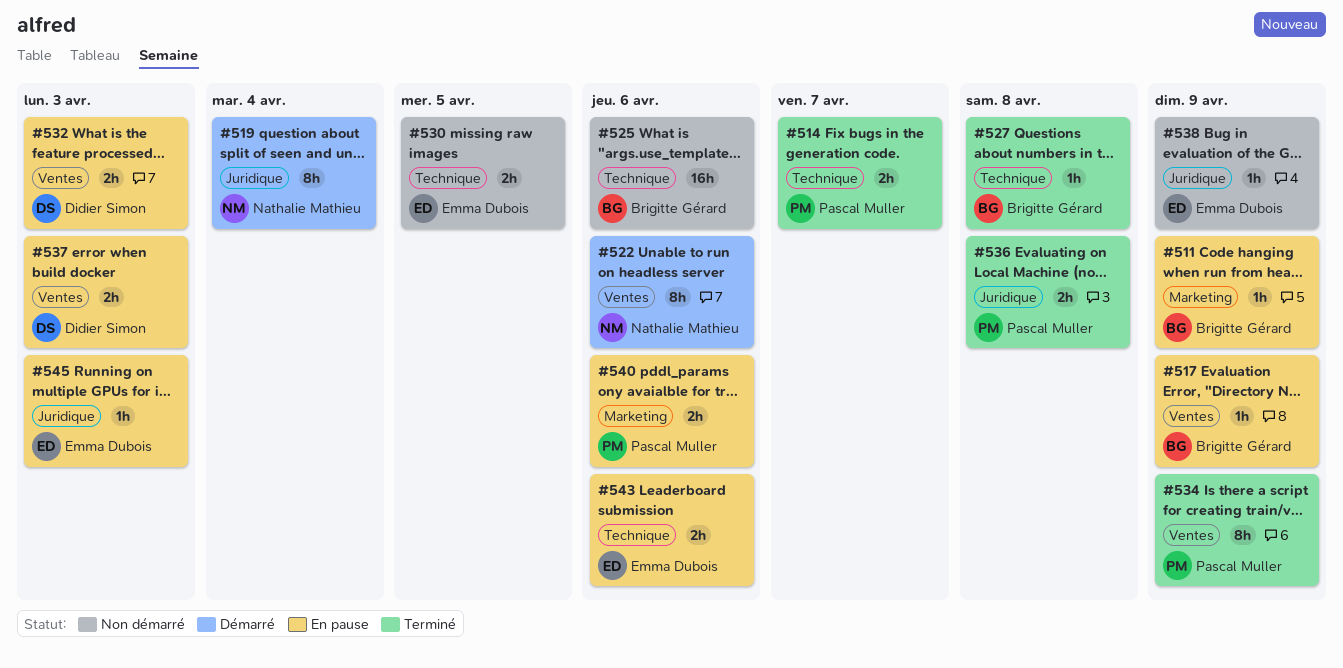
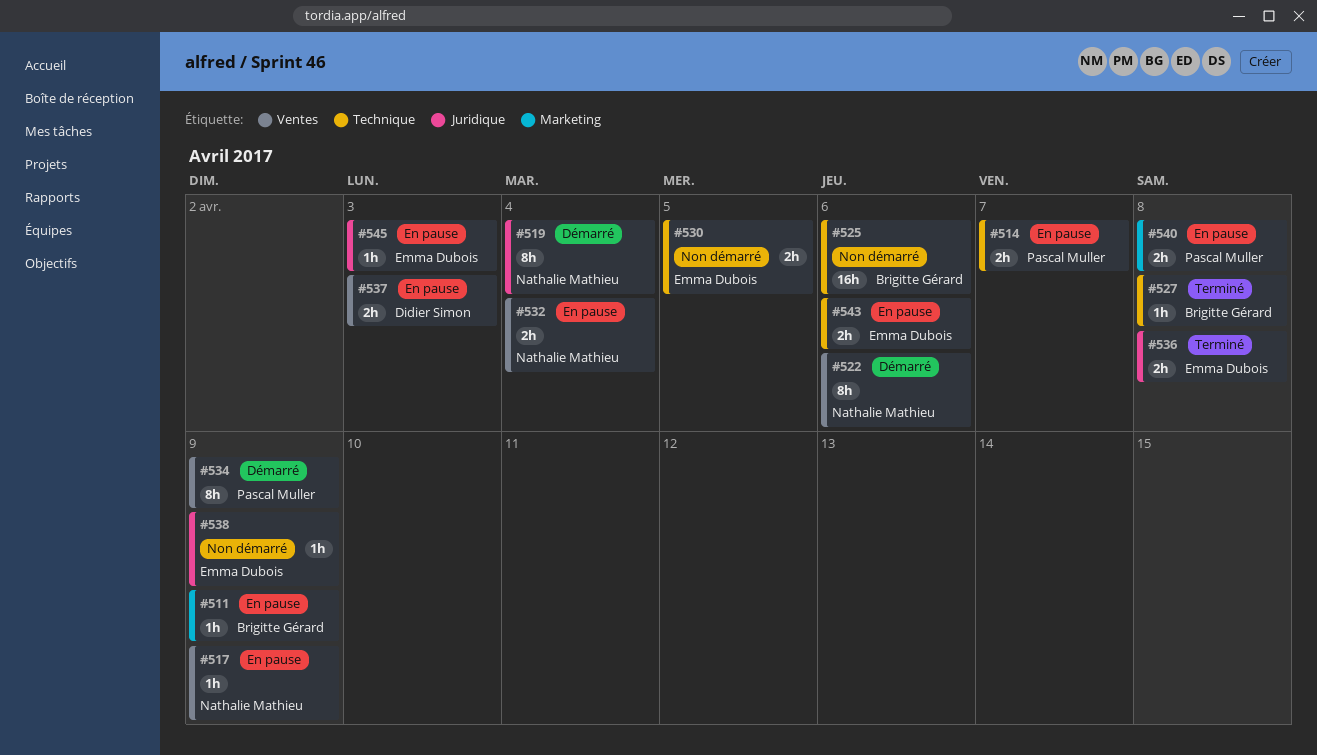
#514, status: Terminé -> En pause
#517, owner: Brigitte Gérard -> Nathalie Mathieu
#532, owner: Didier Simon -> Nathalie Mathieu
#532, due: Apr 3 -> Apr 4
#534, status: Terminé -> Démarré
#536, owner: Pascal Muller -> Emma Dubois
#540, due: Apr 6 -> Apr 8

